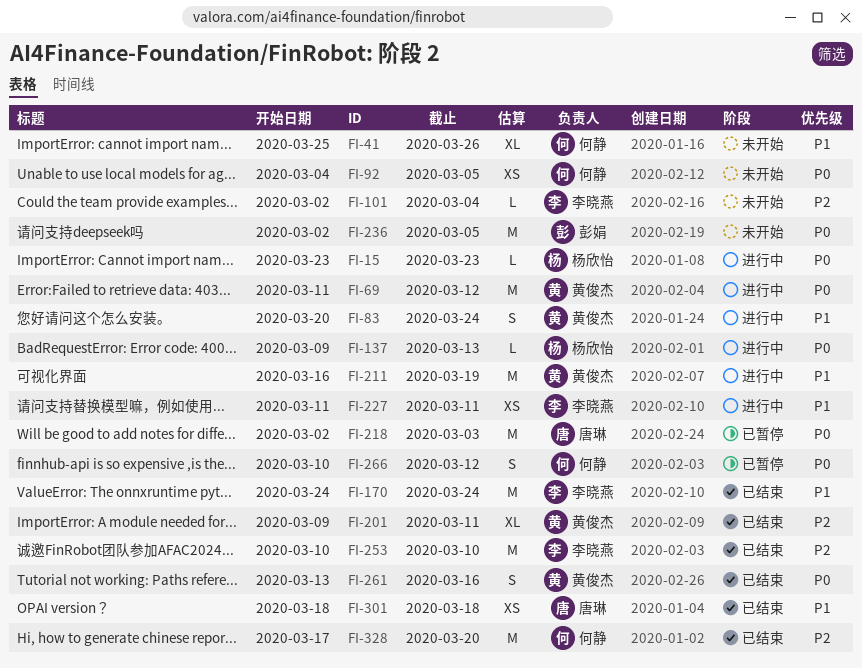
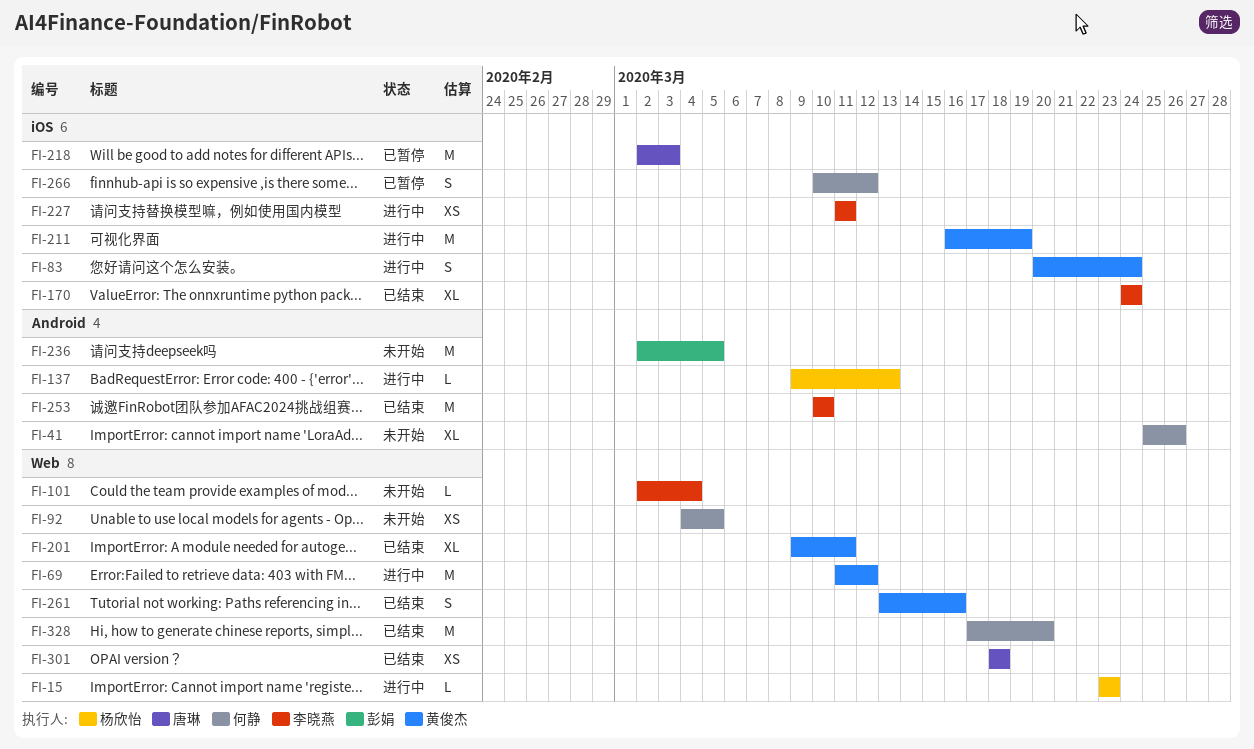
FI-170, estimate: M -> XL

